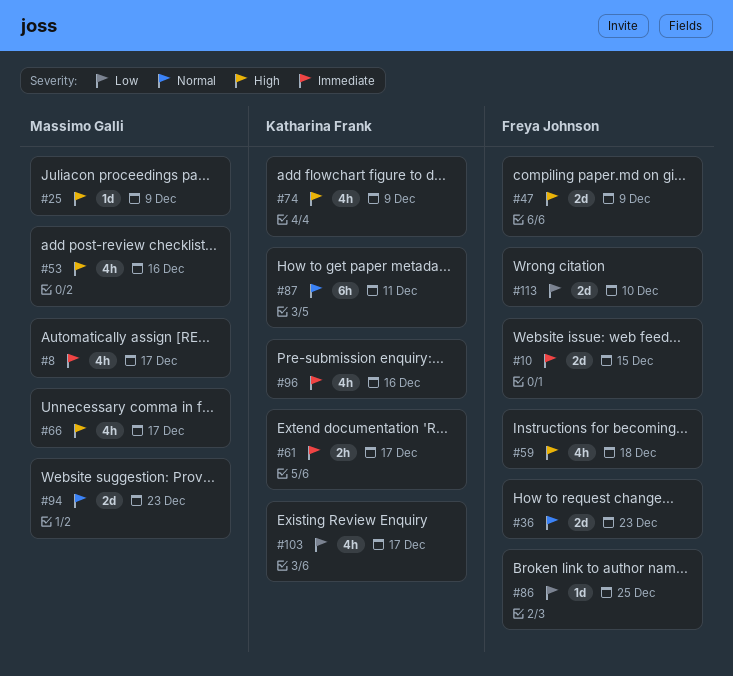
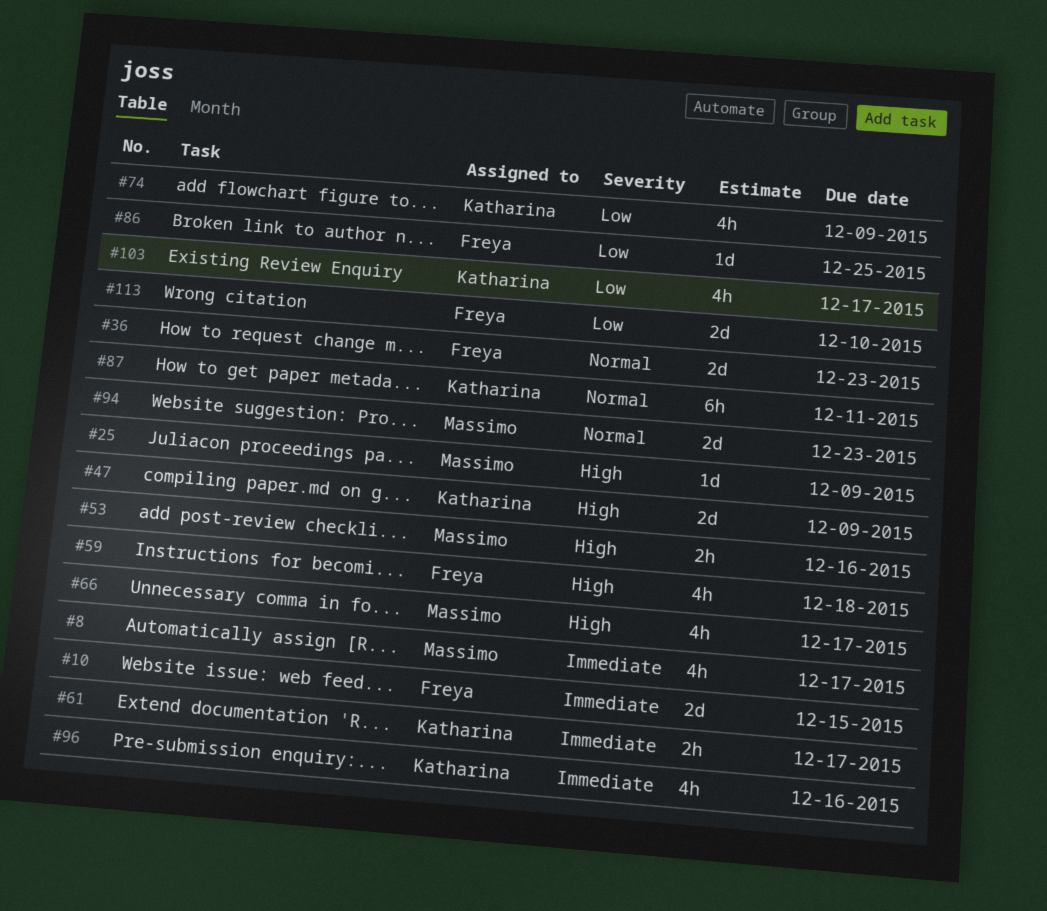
#47, owner: Freya Johnson -> Katharina Frank
#53, estimate: 4h -> 2h
#74, priority: High -> Low

